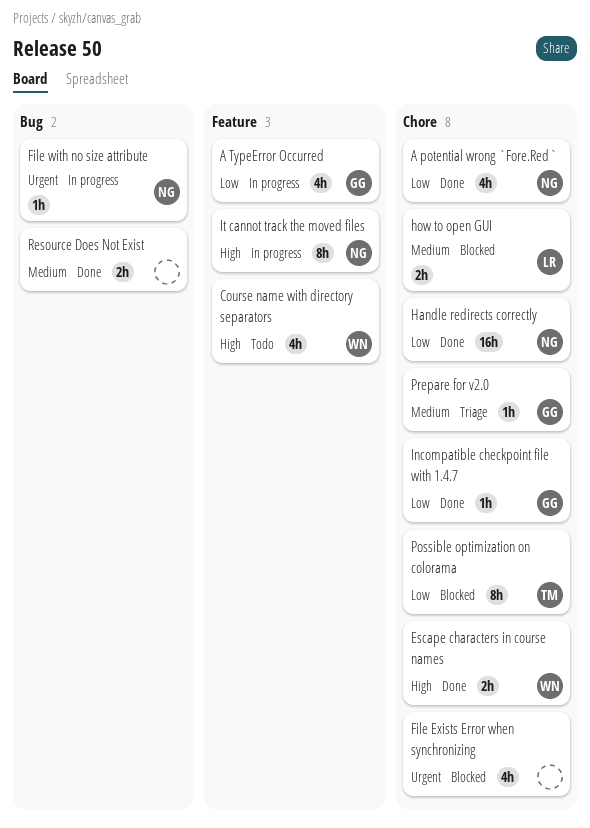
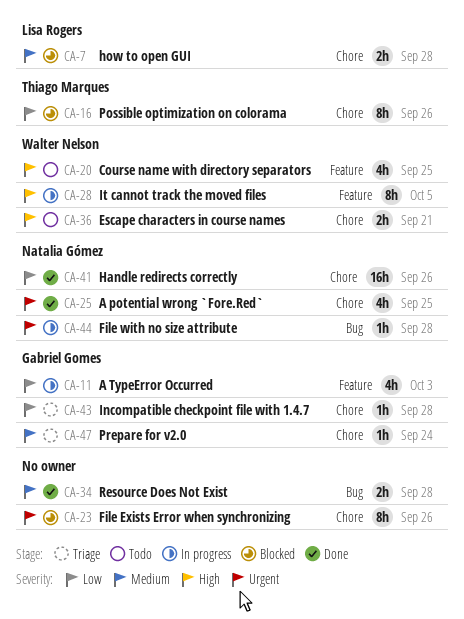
A potential wrong `Fore.Red`, priority: Low -> Urgent
Escape characters in course names, status: Done -> Todo
File Exists Error when synchronizing, estimate: 4h -> 8h
Incompatible checkpoint file with 1.4.7, status: Done -> Triage
It cannot track the moved files, owner: Natalia Gómez -> Walter Nelson

